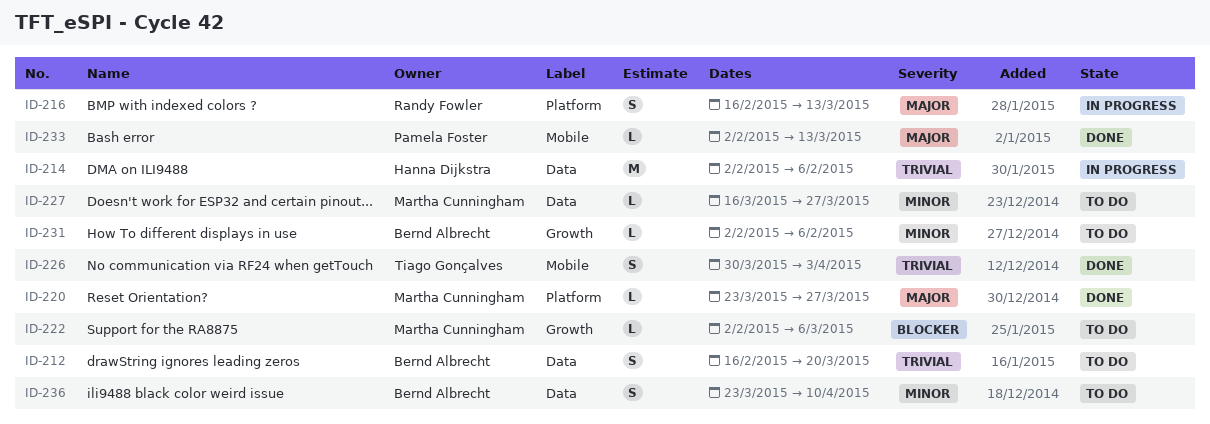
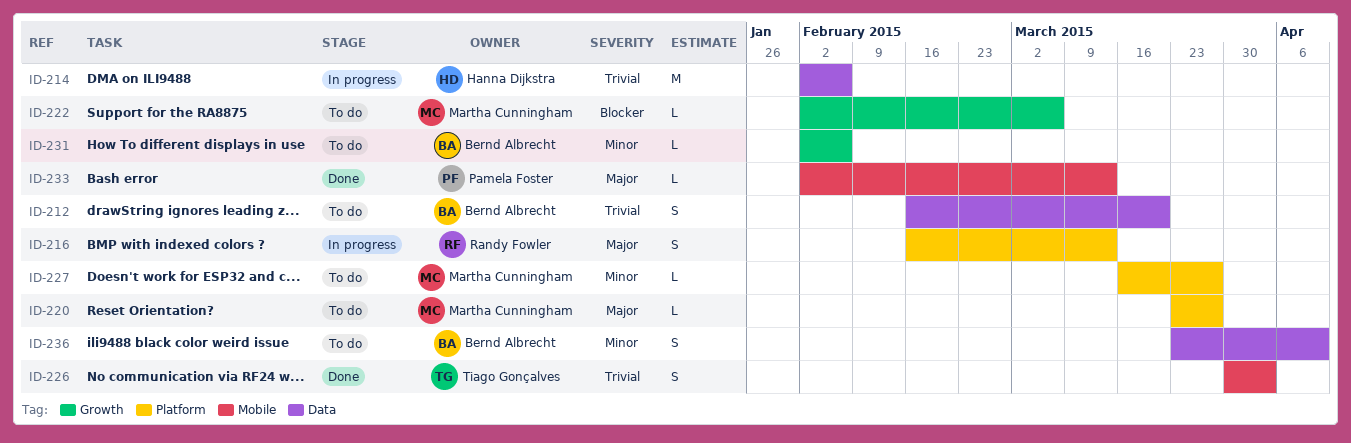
ID-220, status: Done -> To do
ID-227, label: Data -> Platform

